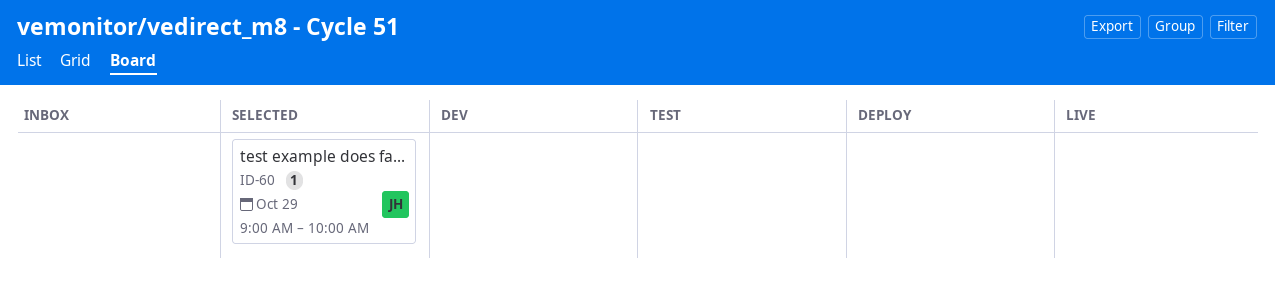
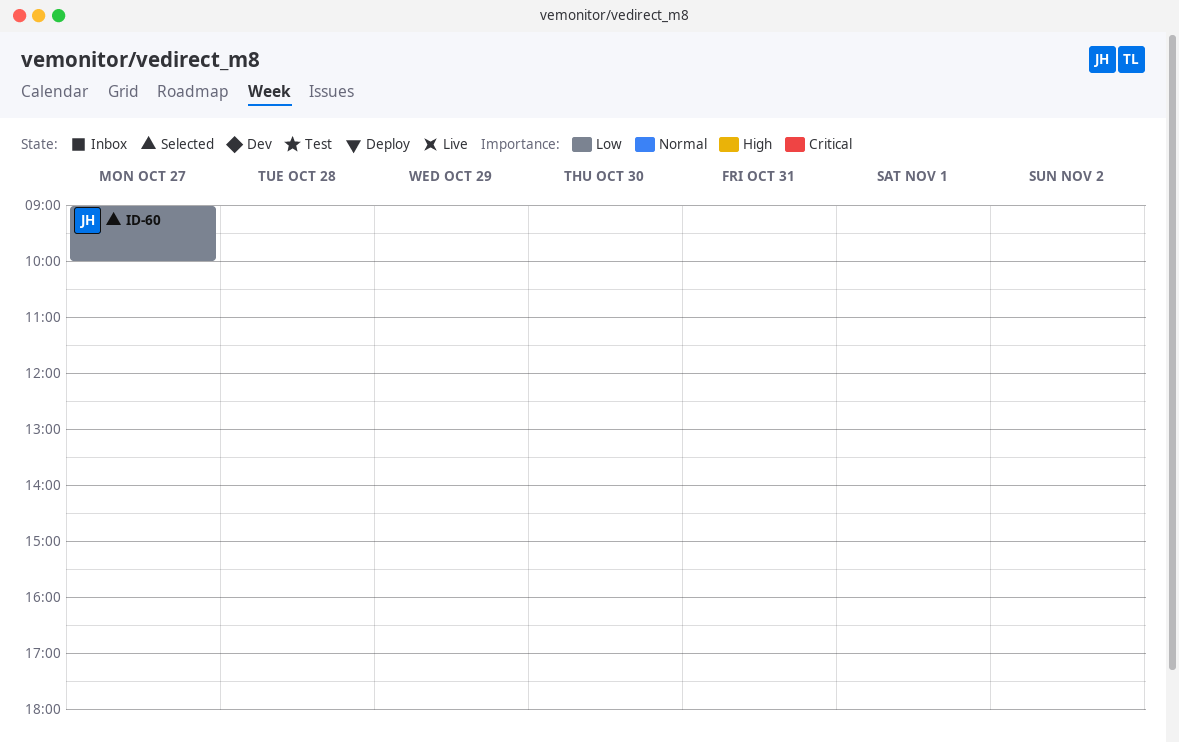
ID-60, day: Oct 29 -> Oct 27

